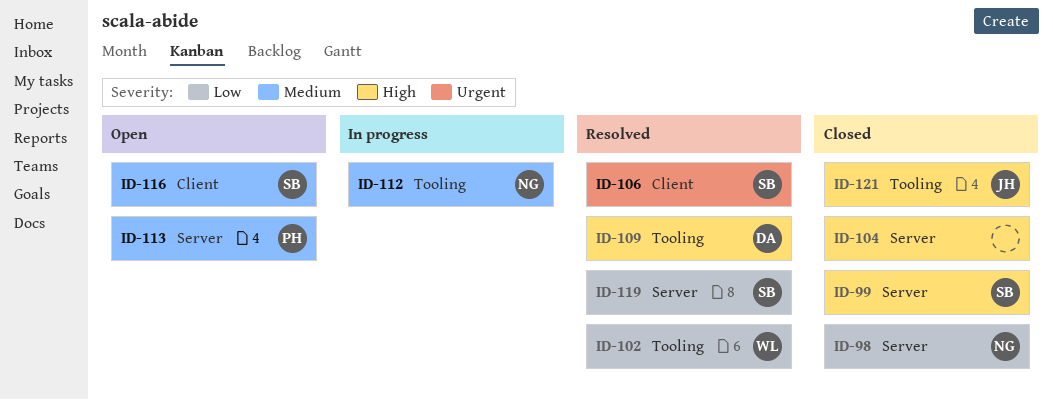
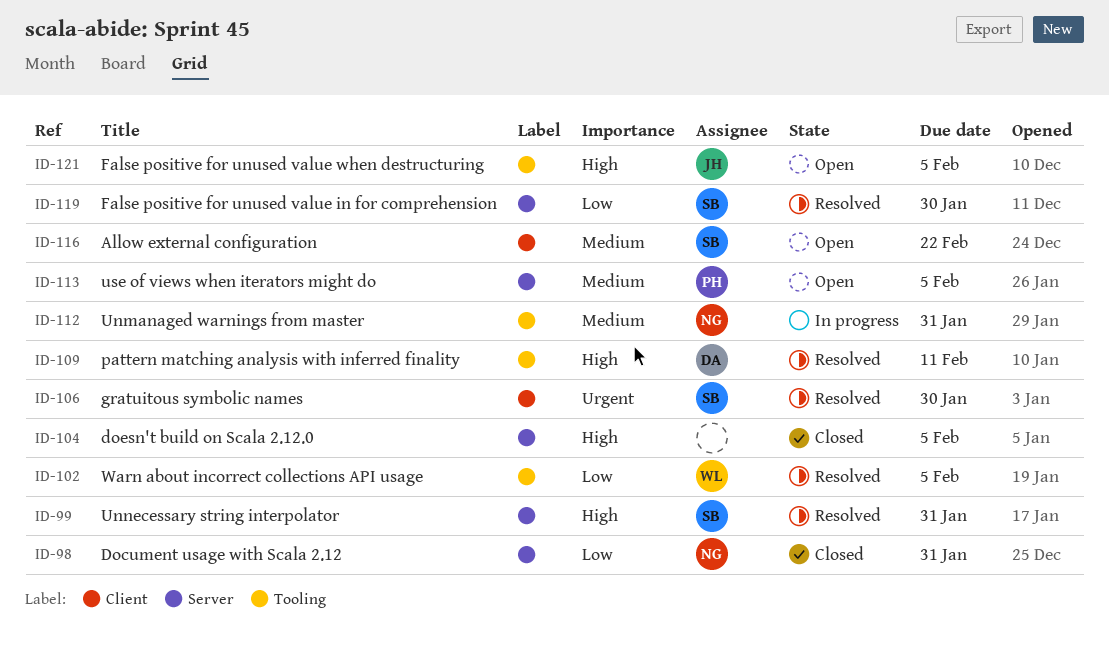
ID-99, status: Closed -> Resolved
ID-121, status: Closed -> Open

